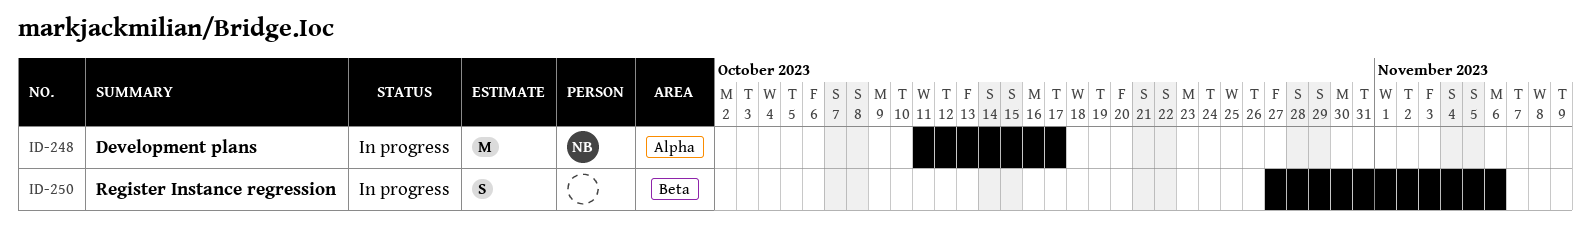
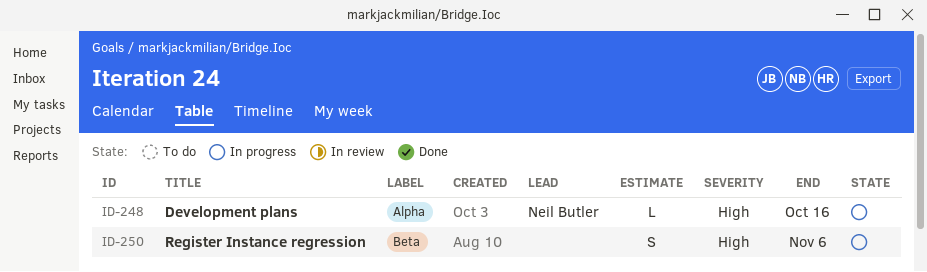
ID-248, estimate: M -> L
ID-248, due: Oct 17 -> Oct 16

